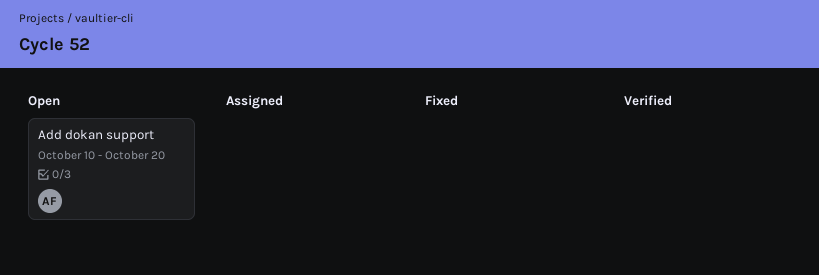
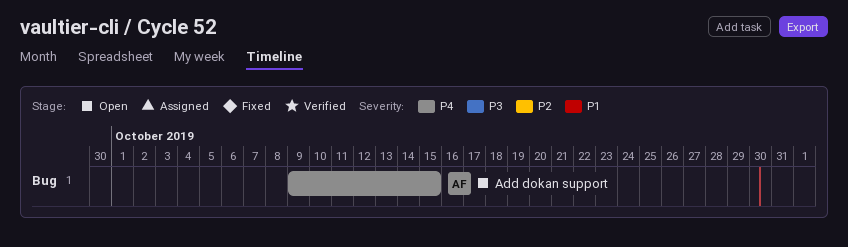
Add dokan support, start: Oct 10 -> Oct 9
Add dokan support, due: Oct 20 -> Oct 15

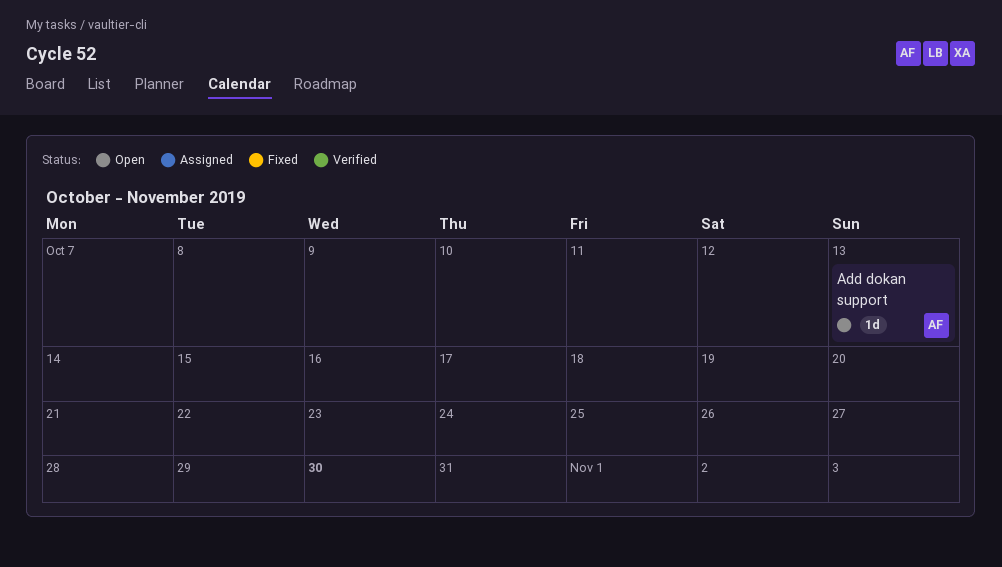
Add dokan support, due: Oct 15 -> Oct 13

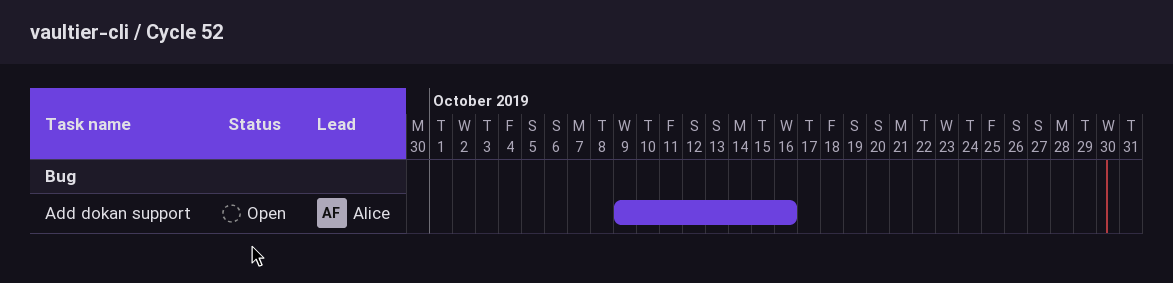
Add dokan support, due: Oct 13 -> Oct 16

